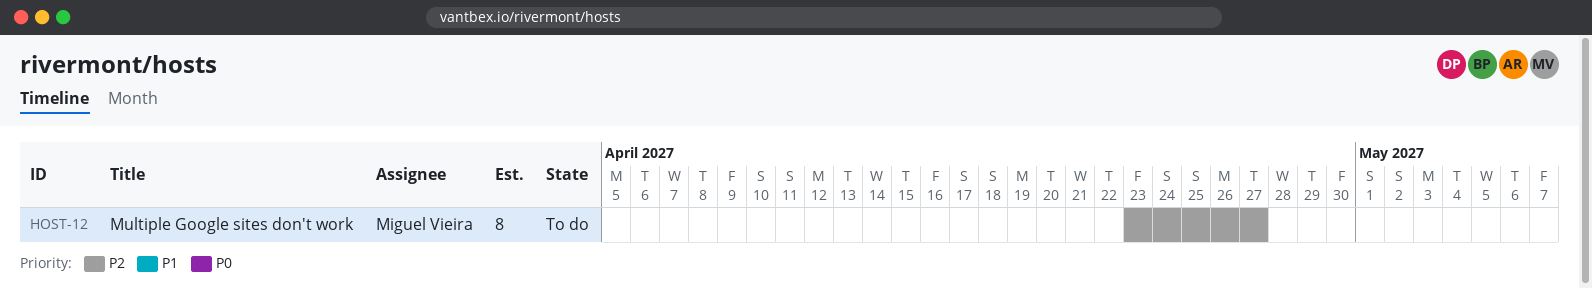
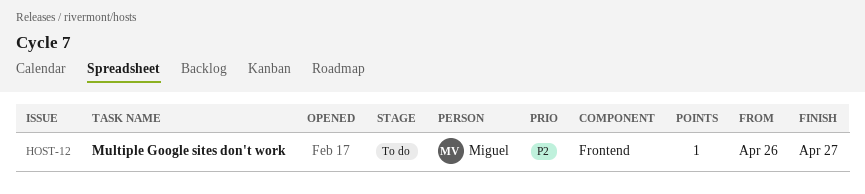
HOST-12, estimate: 8 -> 1
HOST-12, start: Apr 23 -> Apr 26

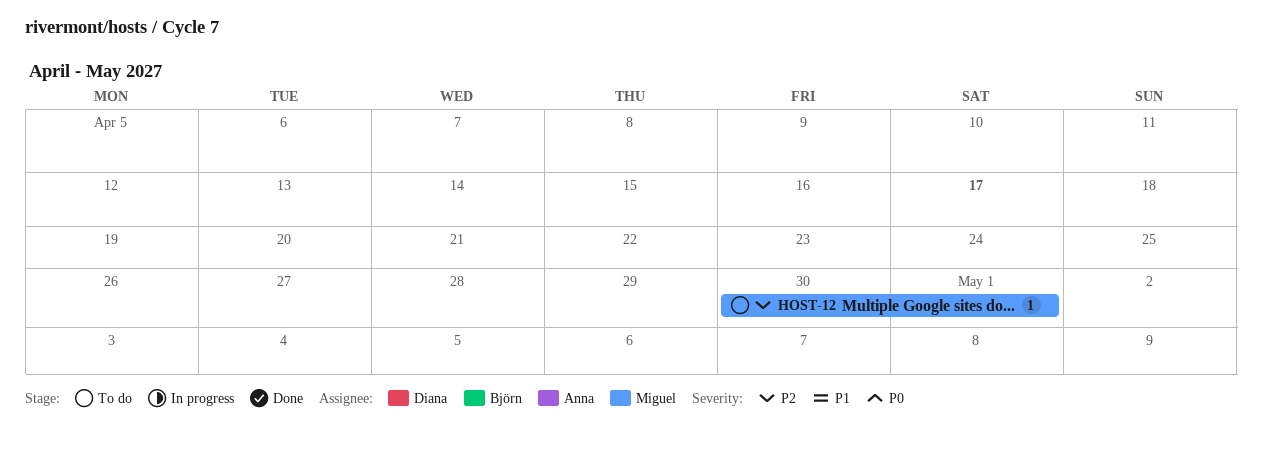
HOST-12, start: Apr 26 -> Apr 30
HOST-12, due: Apr 27 -> May 1

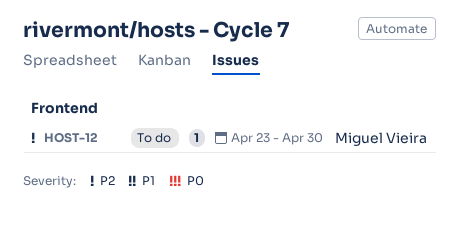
HOST-12, start: Apr 30 -> Apr 23
HOST-12, due: May 1 -> Apr 30

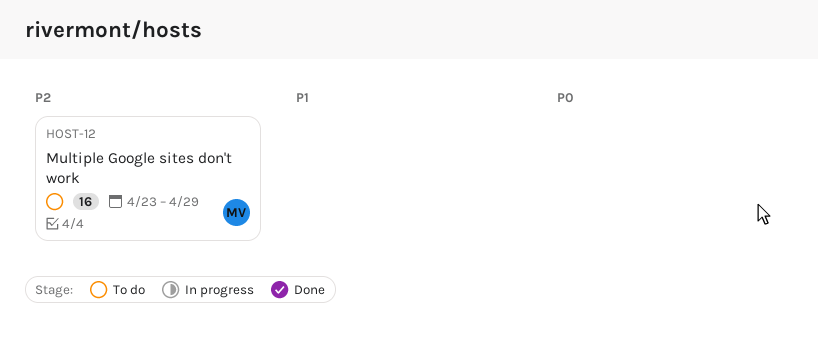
HOST-12, estimate: 1 -> 16
HOST-12, due: Apr 30 -> Apr 29

